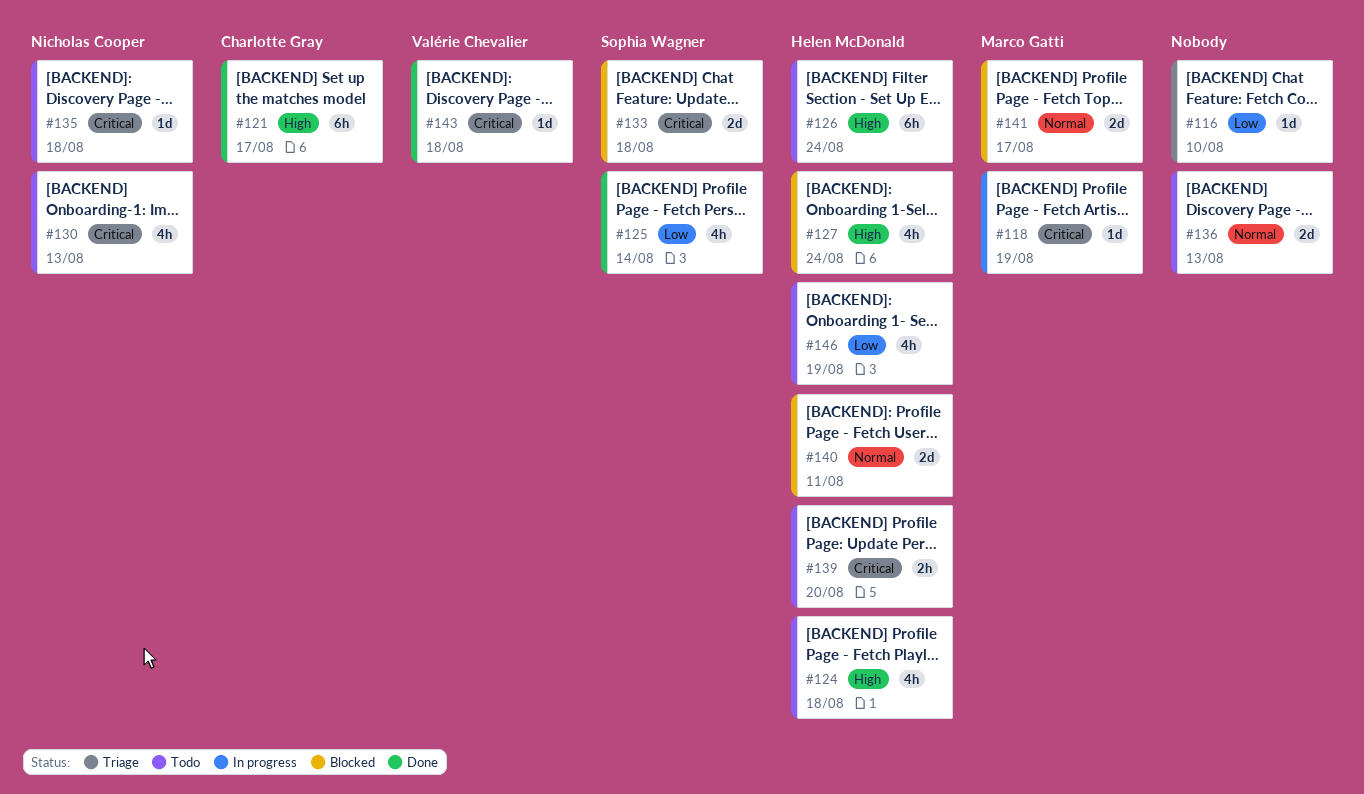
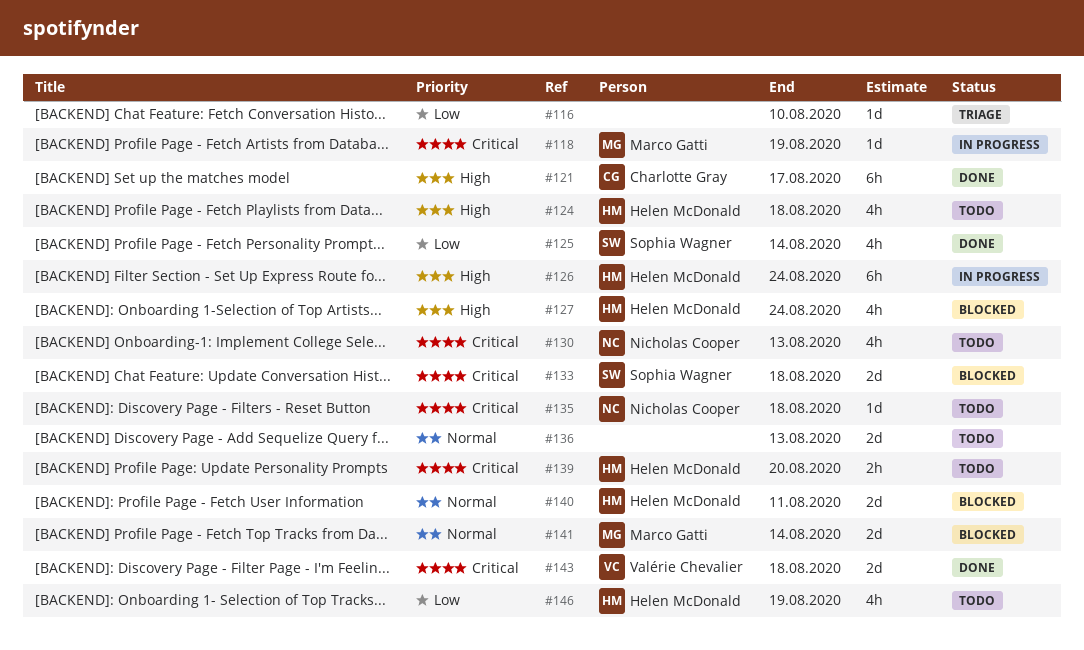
#126, status: Todo -> In progress
#141, due: Aug 17 -> Aug 14
#143, estimate: 1d -> 2d

